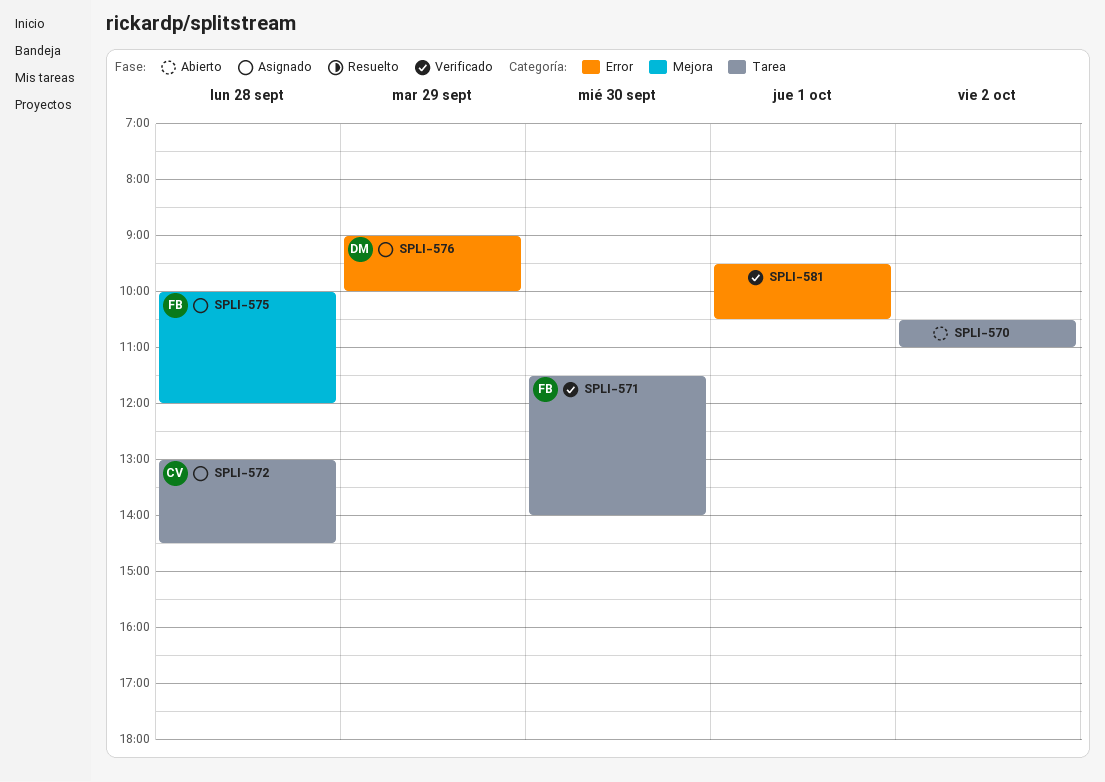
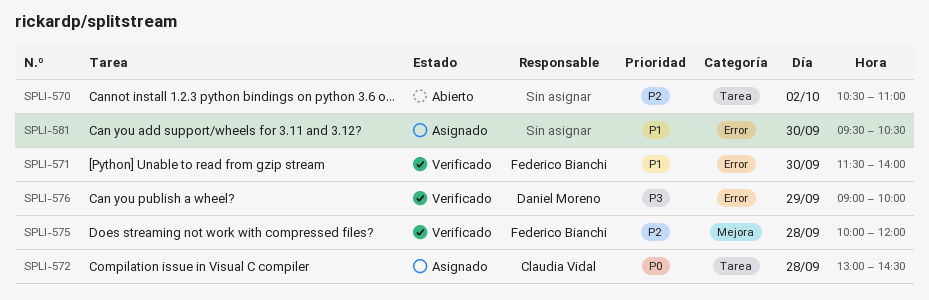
SPLI-571, label: Tarea -> Error
SPLI-575, status: Asignado -> Verificado
SPLI-576, status: Asignado -> Verificado
SPLI-581, status: Verificado -> Asignado
SPLI-581, day: Oct 1 -> Sep 30

